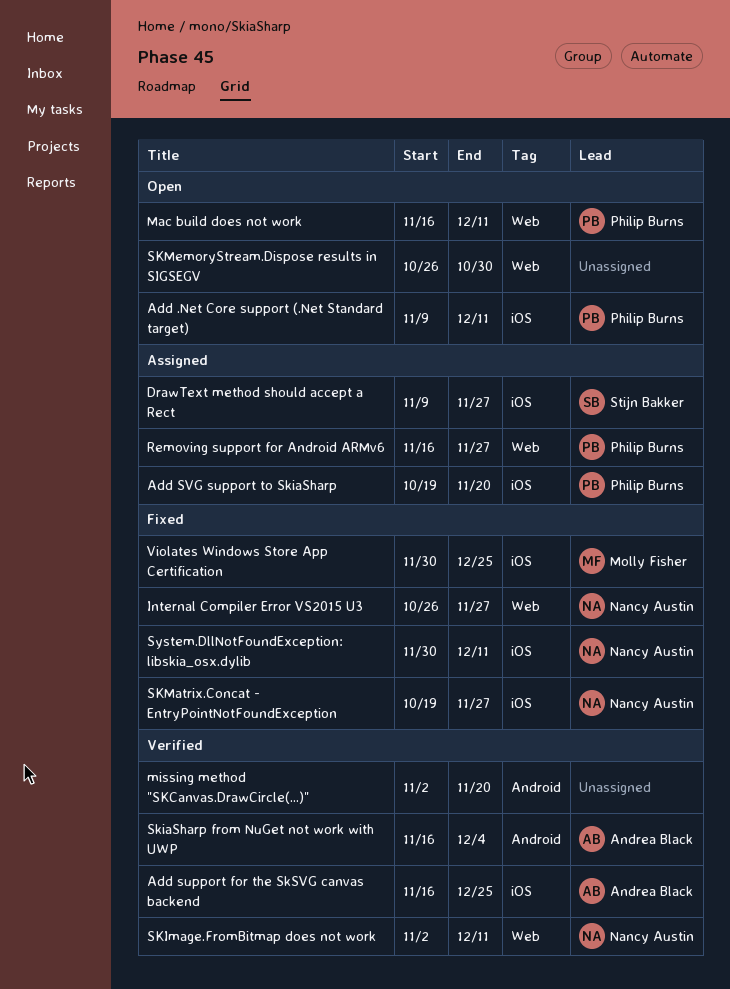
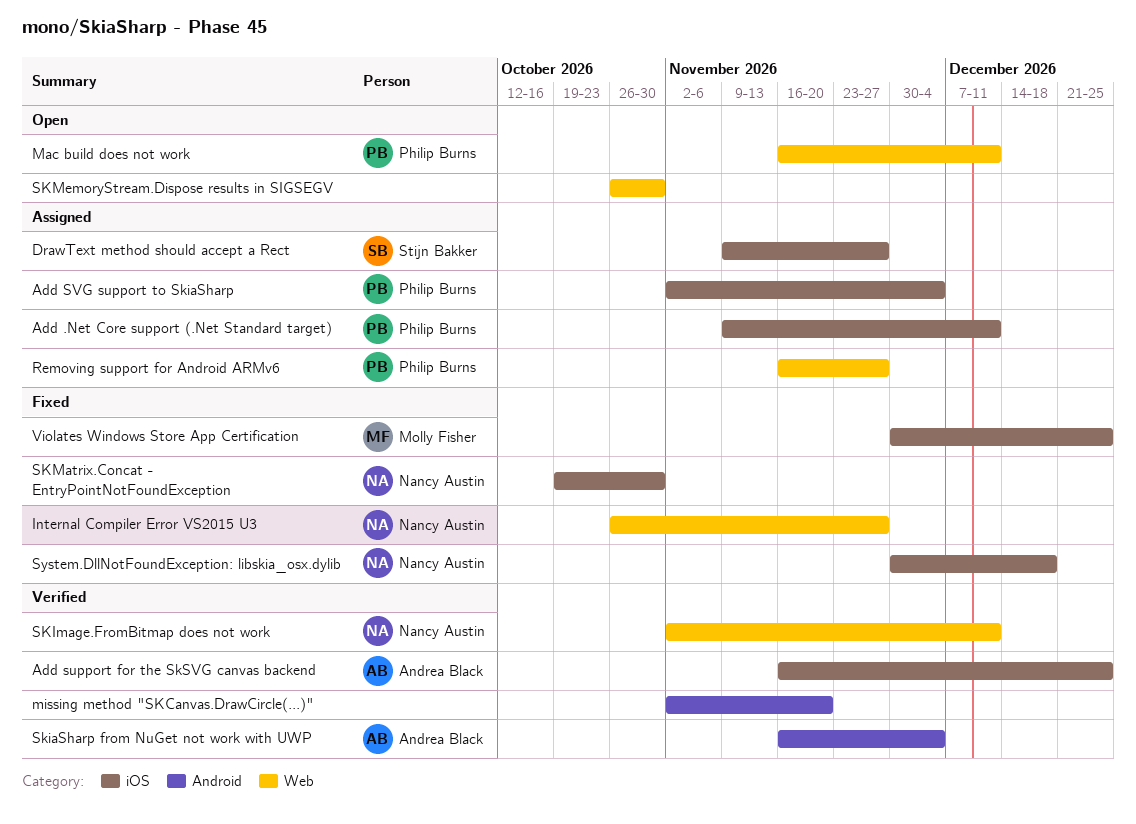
Add .Net Core support (.Net Standard target), status: Open -> Assigned
Add SVG support to SkiaSharp, start: Oct 19 -> Nov 2
Add SVG support to SkiaSharp, due: Nov 20 -> Dec 4
SKMatrix.Concat - EntryPointNotFoundException, due: Nov 27 -> Oct 30
System.DllNotFoundException: libskia_osx.dylib, due: Dec 11 -> Dec 18

